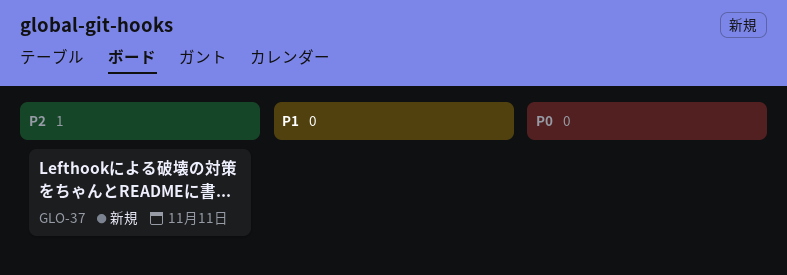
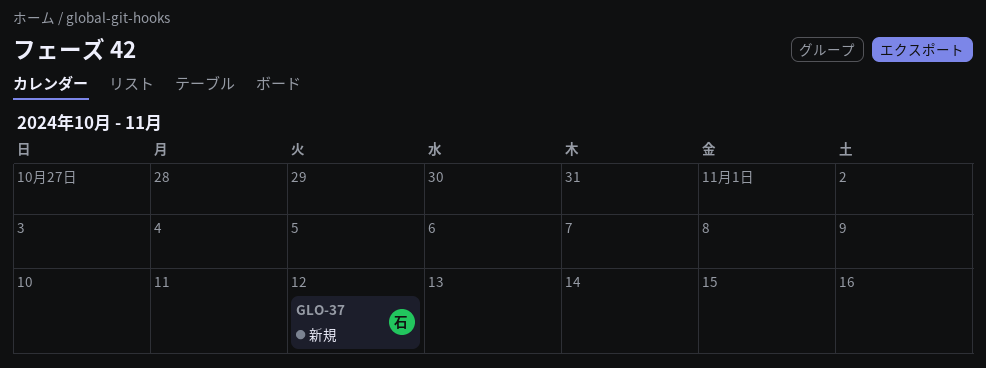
GLO-37, due: Nov 11 -> Nov 12

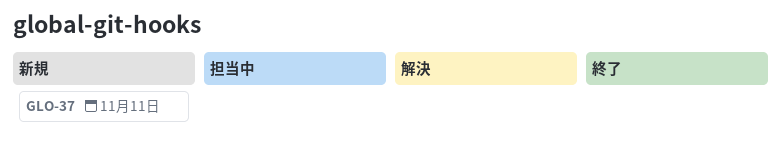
GLO-37, due: Nov 12 -> Nov 11

